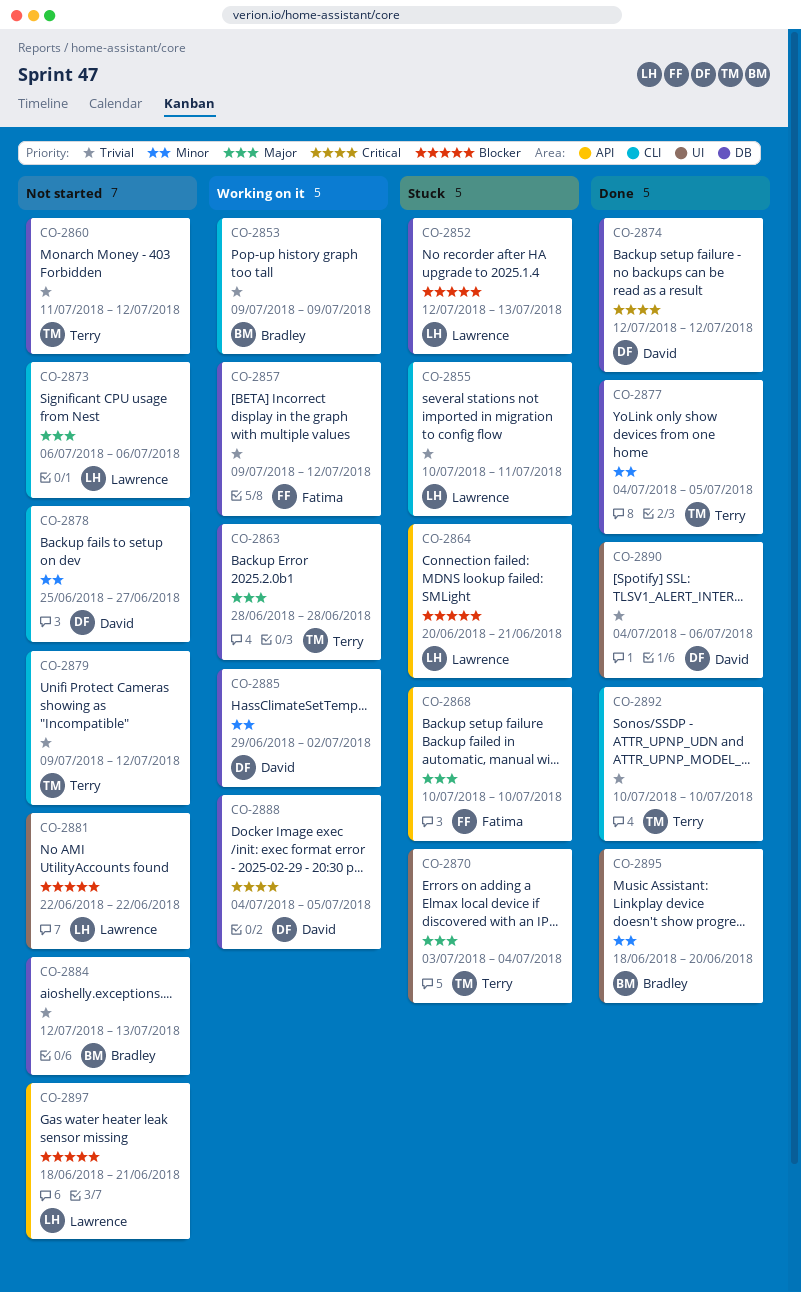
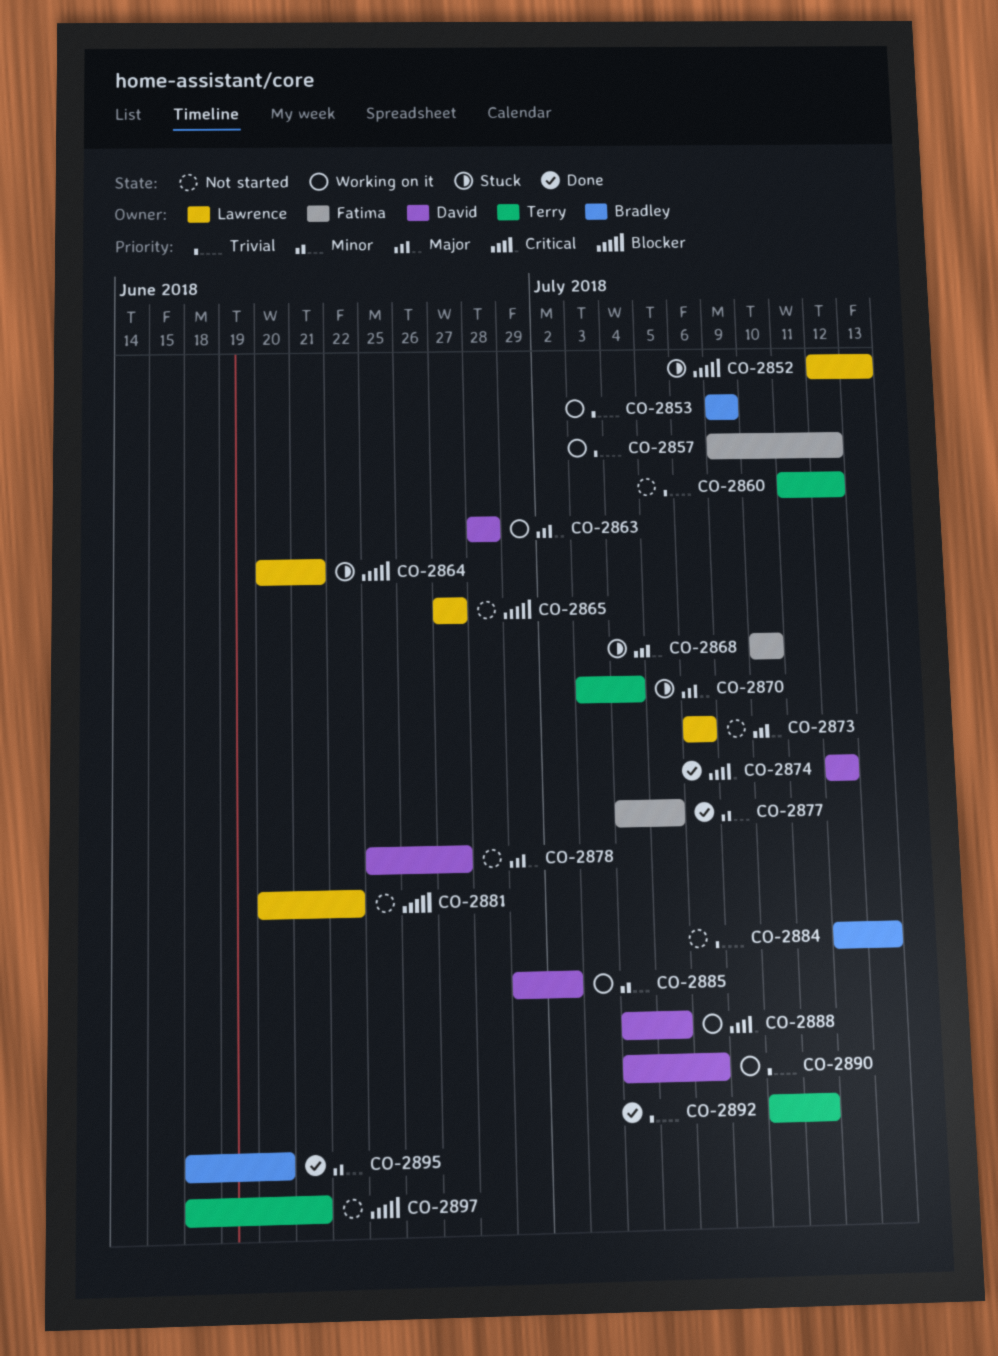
CO-2855: present -> none
CO-2863, owner: Terry -> David
CO-2865: none -> present
CO-2877, owner: Terry -> Fatima
CO-2878, priority: Minor -> Major
CO-2879: present -> none
CO-2881, start: Jun 22 -> Jun 20
CO-2890, status: Done -> Working on it
CO-2892, due: Jul 10 -> Jul 11
CO-2897, owner: Lawrence -> Terry

